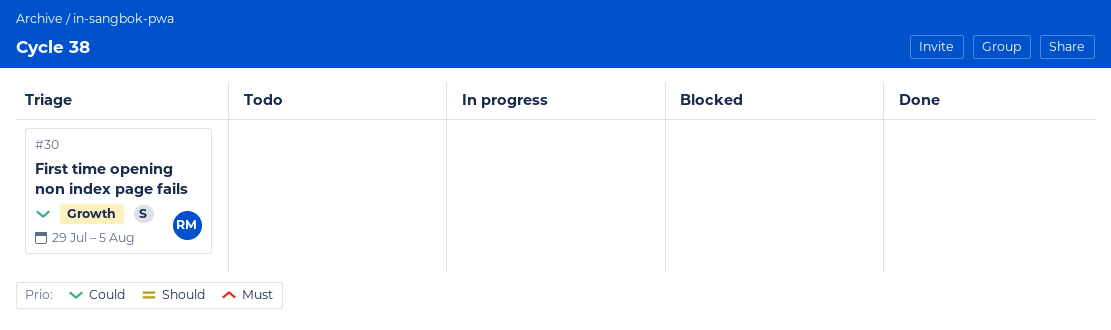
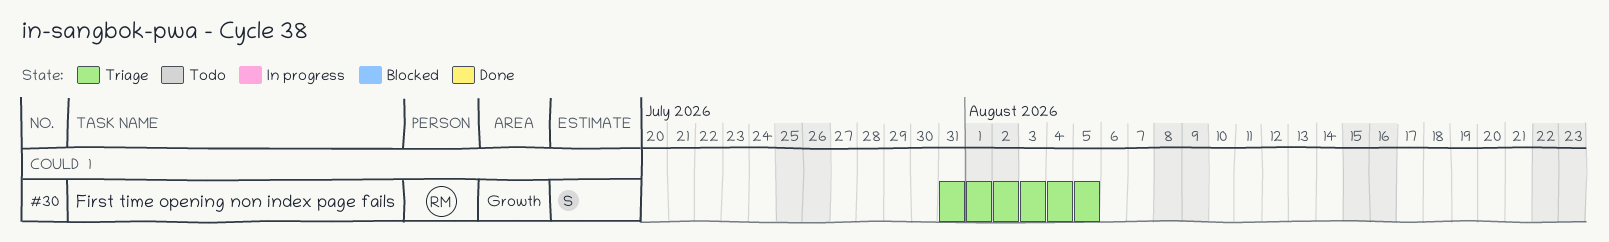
#30, start: Jul 29 -> Jul 31

